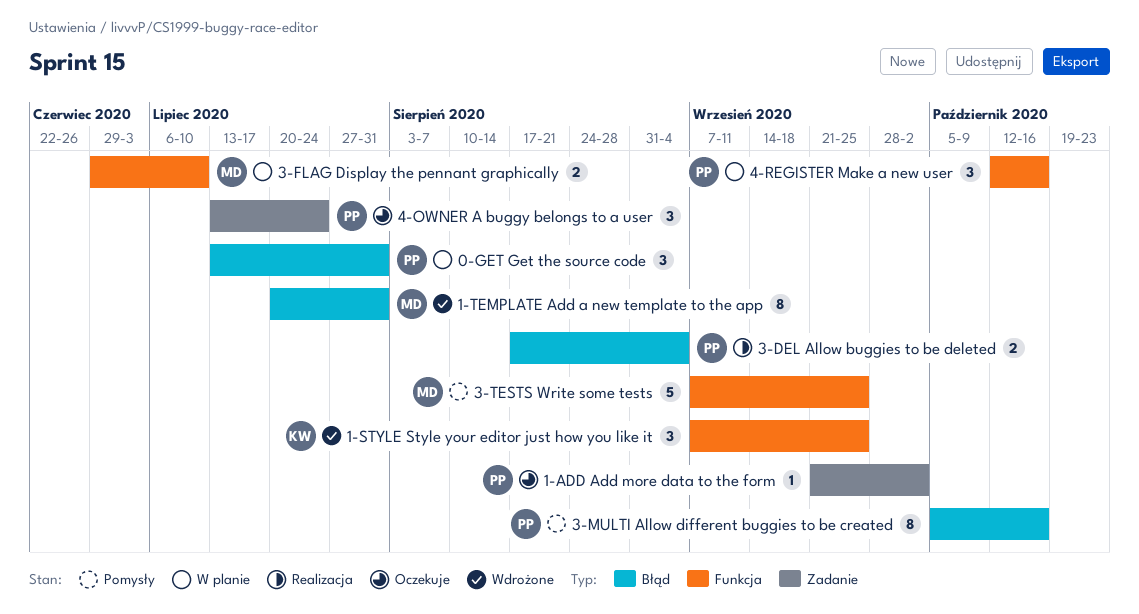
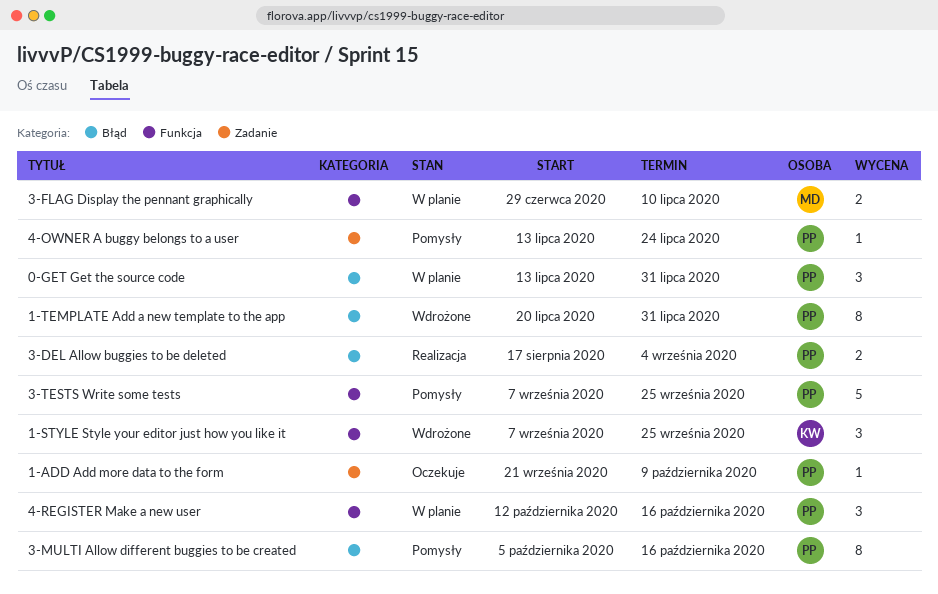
1-ADD Add more data to the form, due: Oct 2 -> Oct 9
1-TEMPLATE Add a new template to the app, owner: MD -> PP
3-TESTS Write some tests, owner: MD -> PP
4-OWNER A buggy belongs to a user, status: Oczekuje -> Pomysły
4-OWNER A buggy belongs to a user, estimate: 3 -> 1

